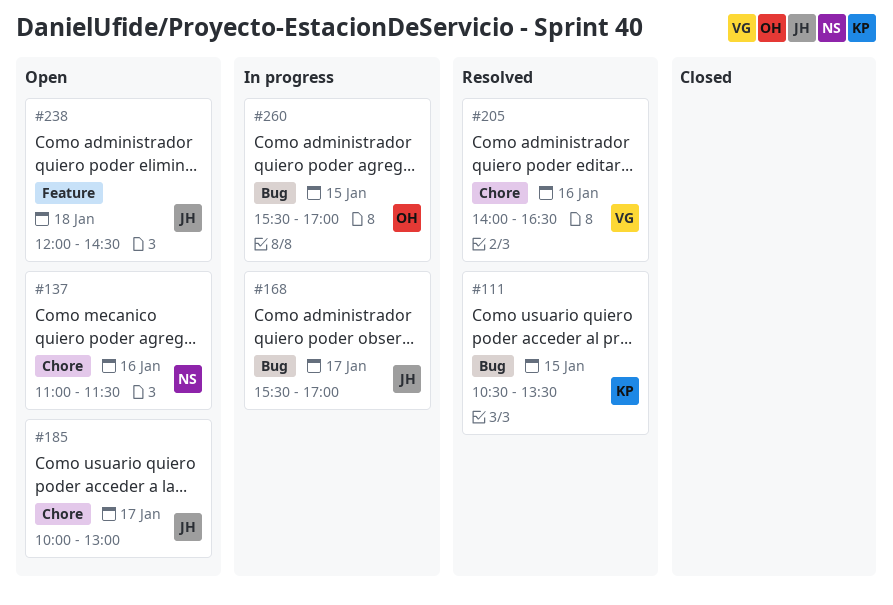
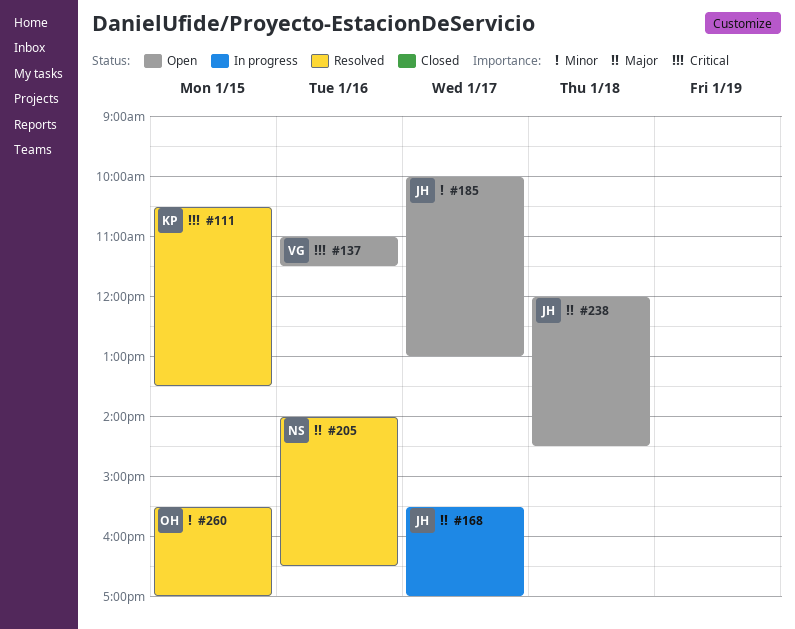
#137, owner: NS -> VG
#205, owner: VG -> NS
#260, status: In progress -> Resolved

